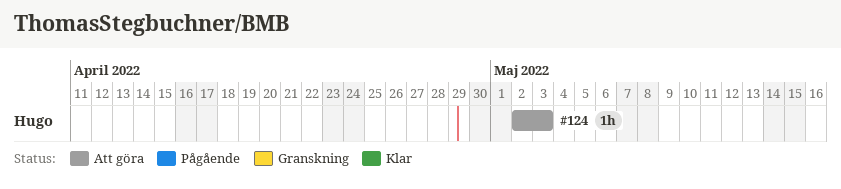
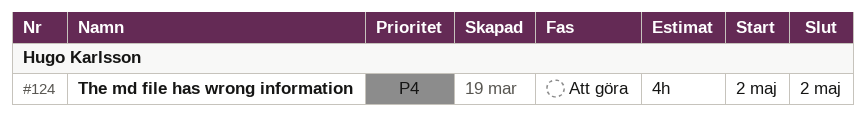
#124, estimate: 1h -> 4h
#124, due: May 3 -> May 2

